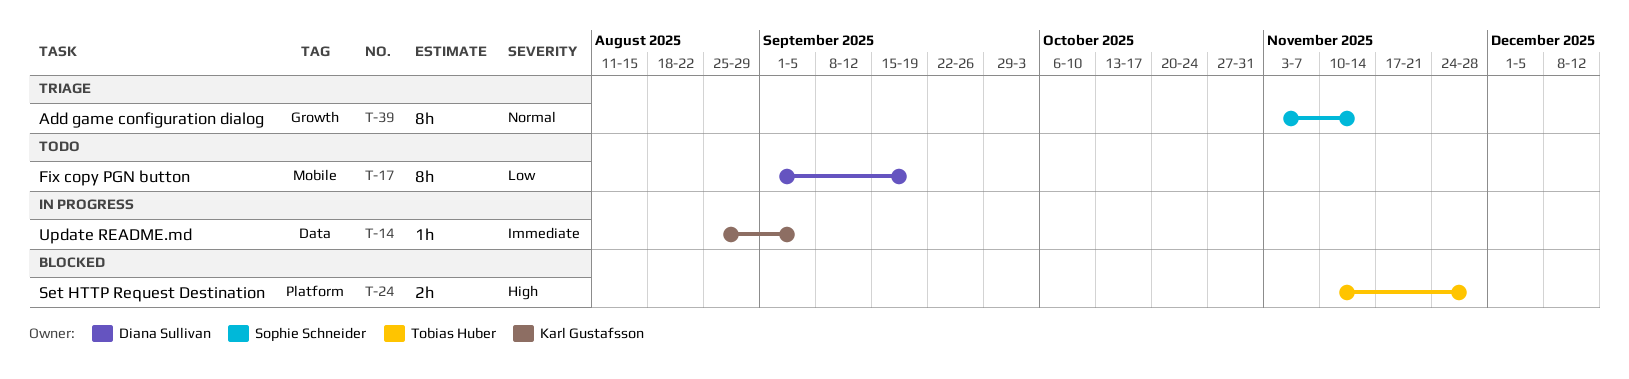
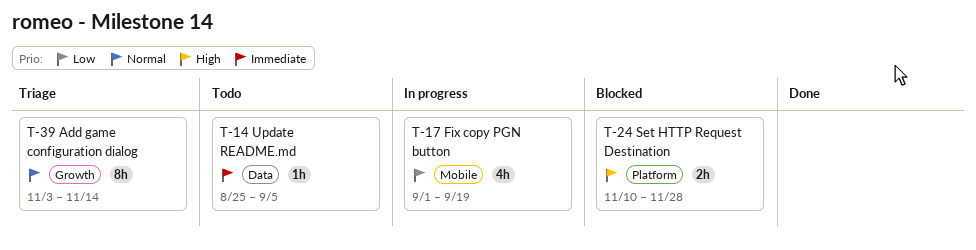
T-14, status: In progress -> Todo
T-17, status: Todo -> In progress
T-17, estimate: 8h -> 4h

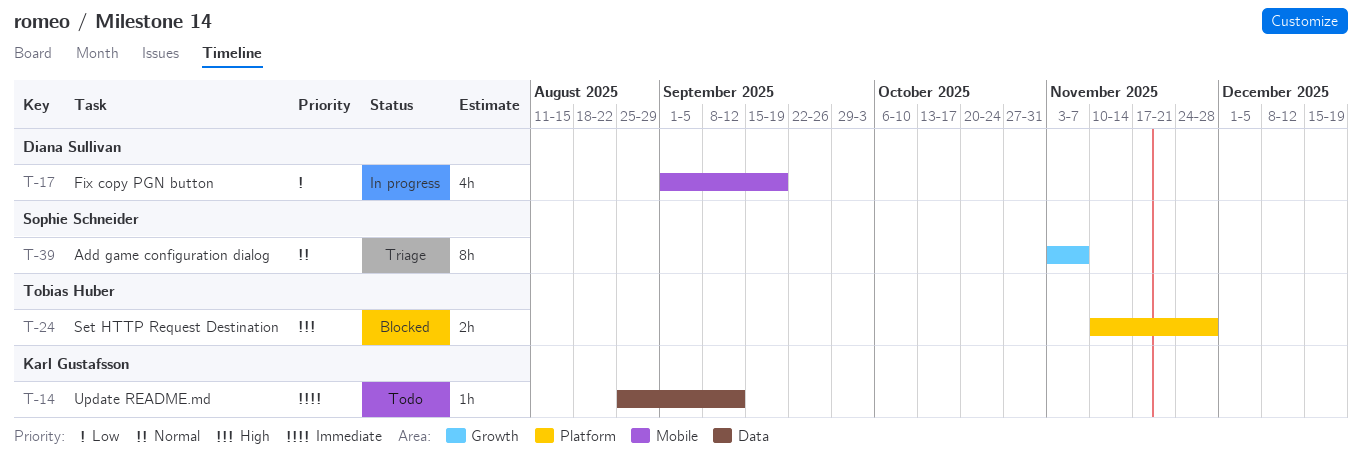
T-14, due: Sep 5 -> Sep 12
T-39, due: Nov 14 -> Nov 7

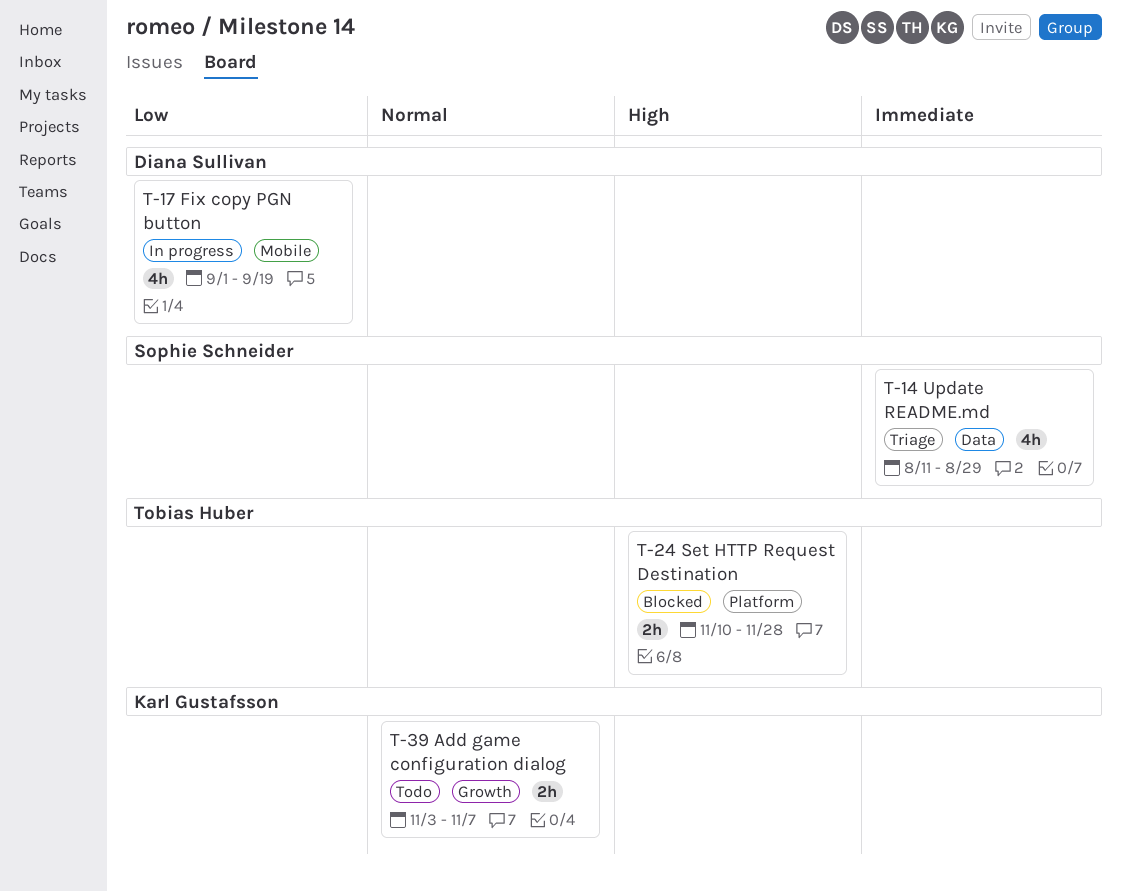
T-14, status: Todo -> Triage
T-14, owner: Karl Gustafsson -> Sophie Schneider
T-14, estimate: 1h -> 4h
T-14, start: Aug 25 -> Aug 11
T-14, due: Sep 12 -> Aug 29
T-39, status: Triage -> Todo
T-39, owner: Sophie Schneider -> Karl Gustafsson
T-39, estimate: 8h -> 2h

